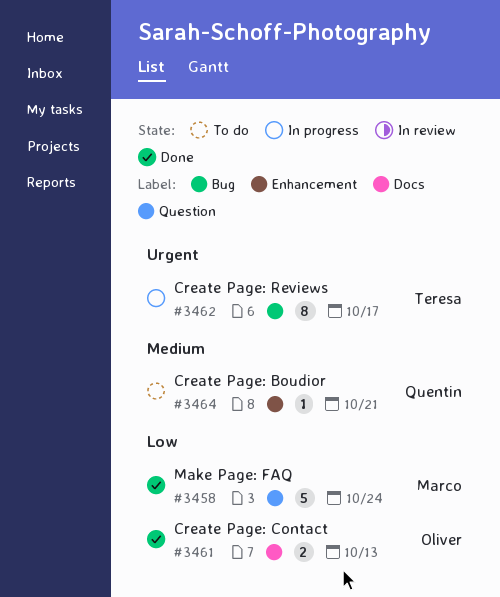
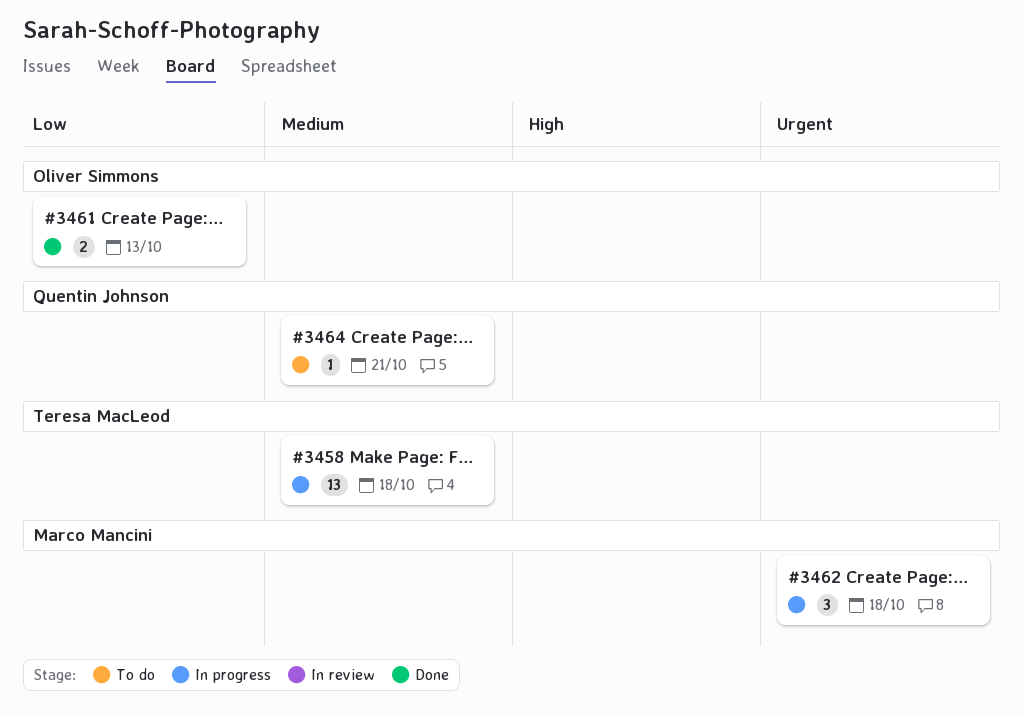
#3458, status: Done -> In progress
#3458, owner: Marco Mancini -> Teresa MacLeod
#3458, priority: Low -> Medium
#3458, estimate: 5 -> 13
#3458, due: Oct 24 -> Oct 18
#3462, owner: Teresa MacLeod -> Marco Mancini
#3462, estimate: 8 -> 3
#3462, due: Oct 17 -> Oct 18

